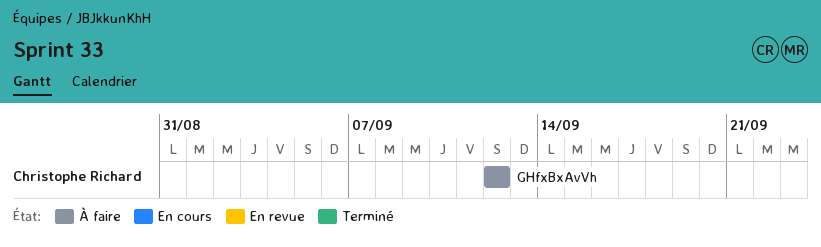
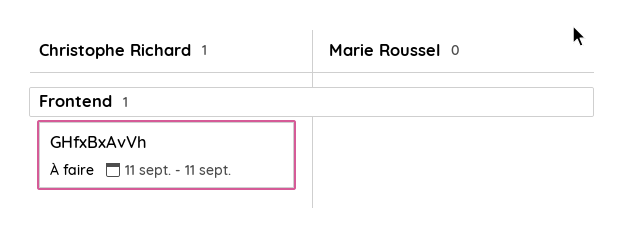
GHfxBxAvVh, start: Sep 12 -> Sep 11
GHfxBxAvVh, due: Sep 12 -> Sep 11

